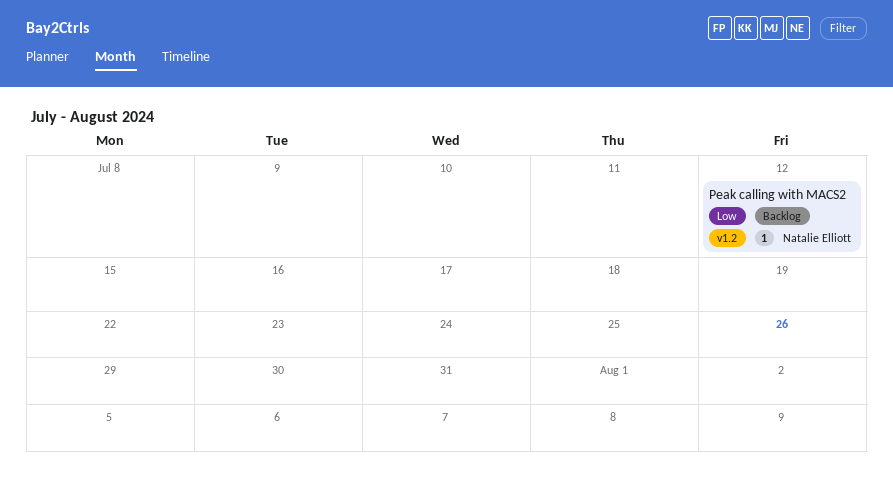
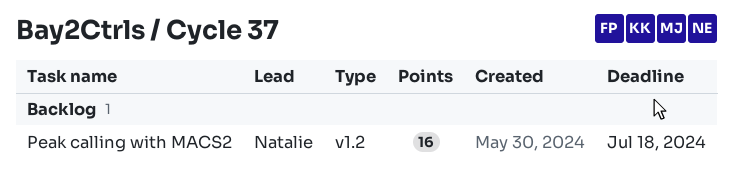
Peak calling with MACS2, estimate: 1 -> 16
Peak calling with MACS2, due: Jul 12 -> Jul 18

